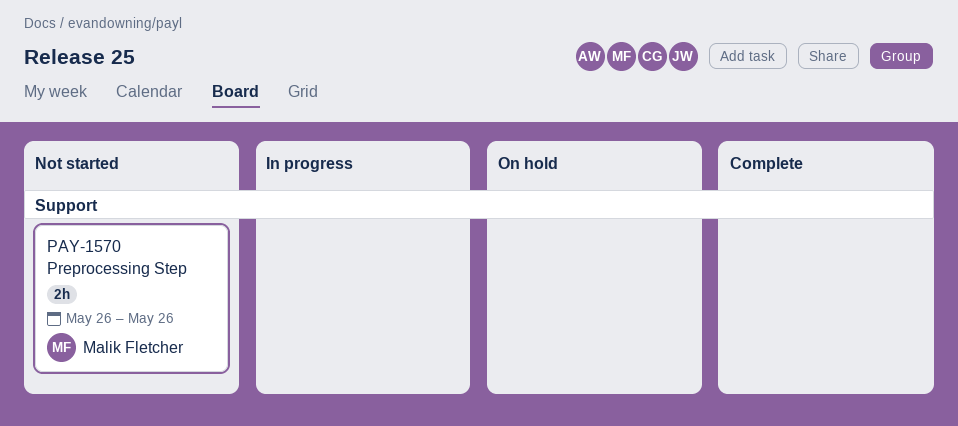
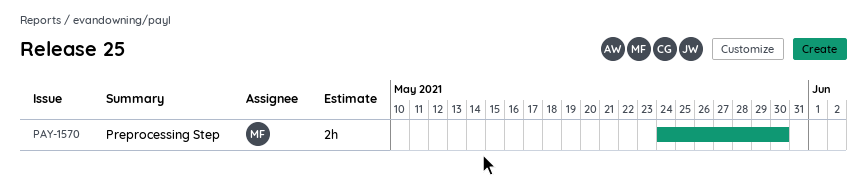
PAY-1570, start: May 26 -> May 24
PAY-1570, due: May 26 -> May 30

